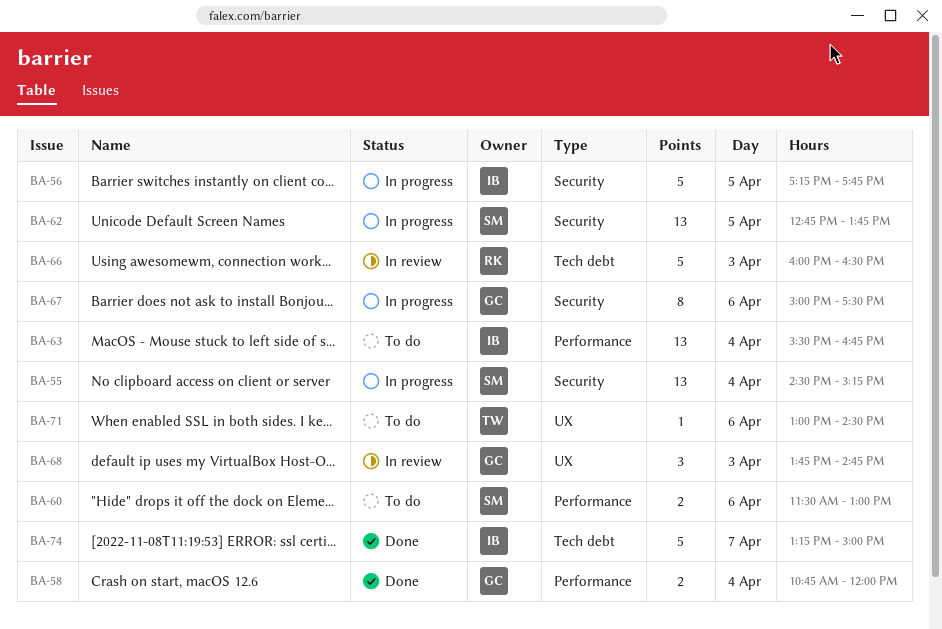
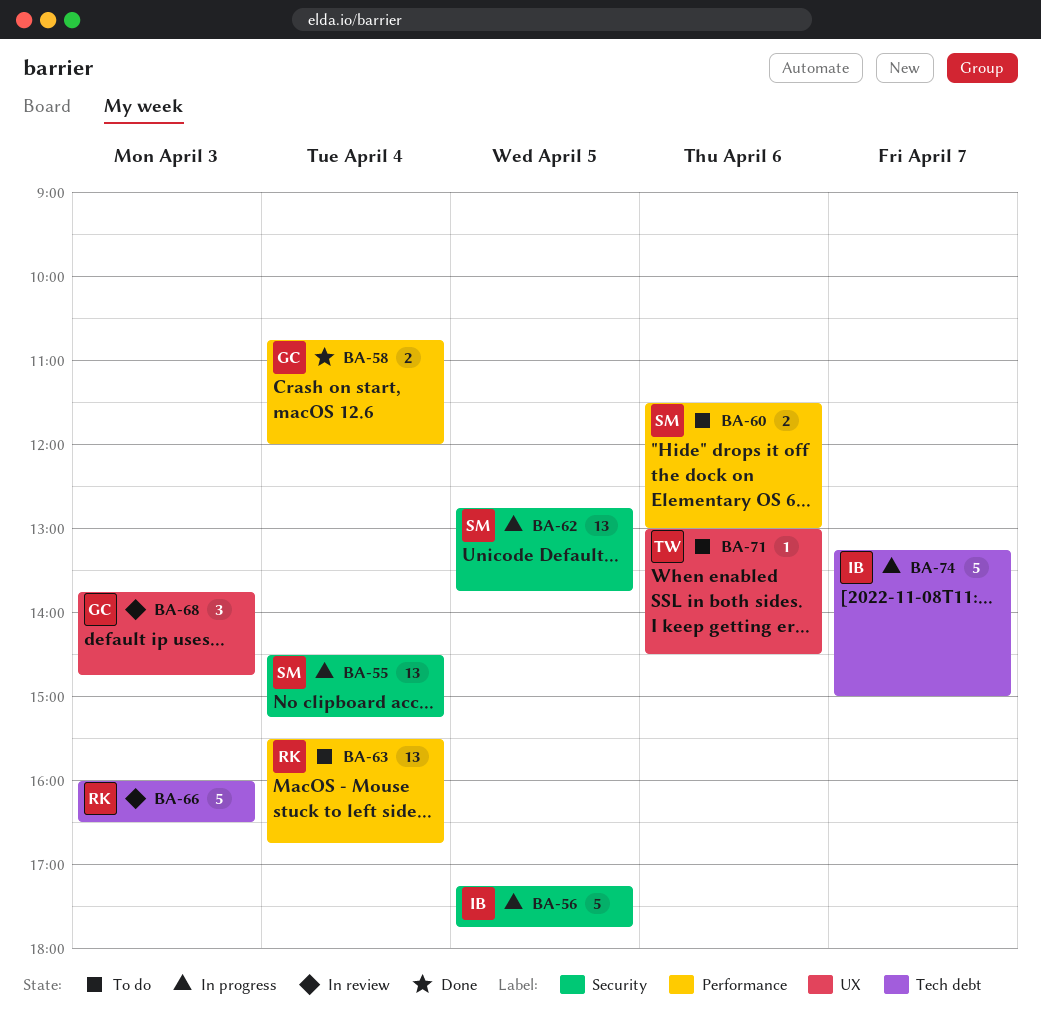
BA-63, owner: IB -> RK
BA-67: present -> none
BA-74, status: Done -> In progress

